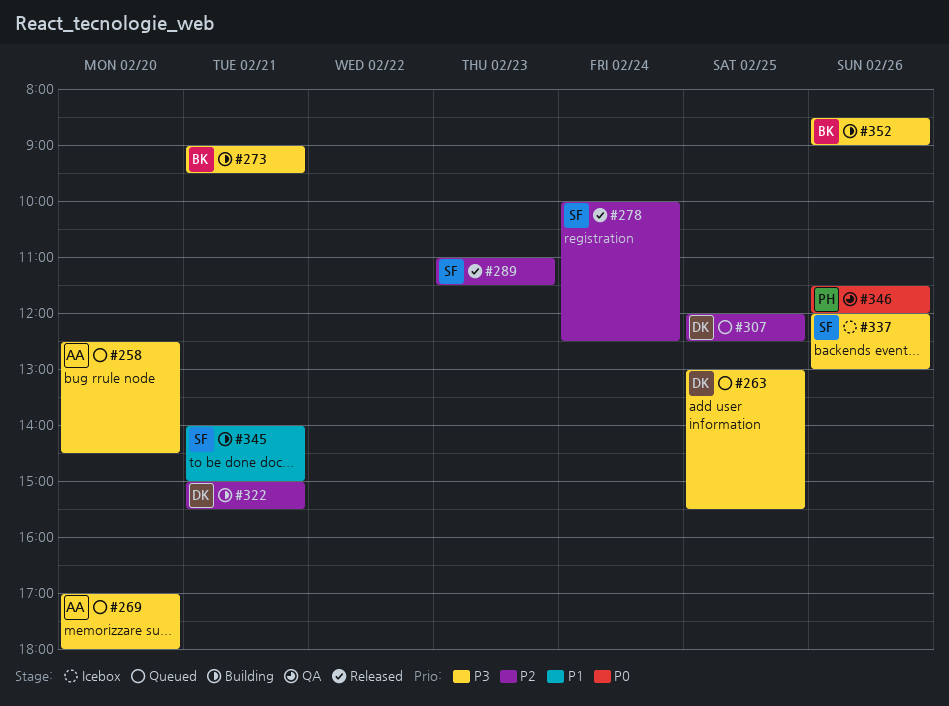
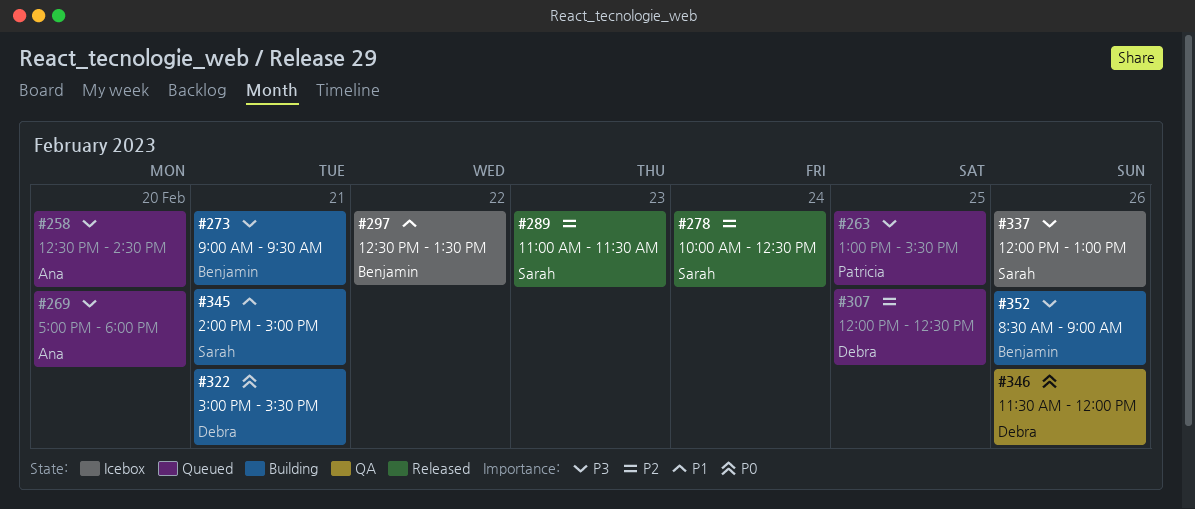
#263, owner: Debra -> Patricia
#297: none -> present
#322, priority: P2 -> P0
#346, owner: Patricia -> Debra

